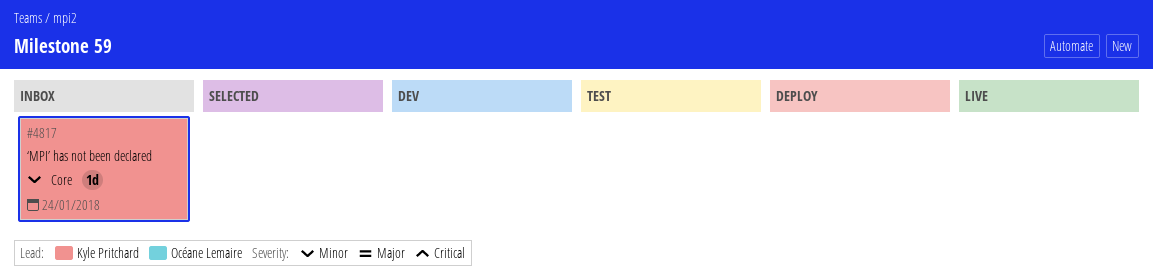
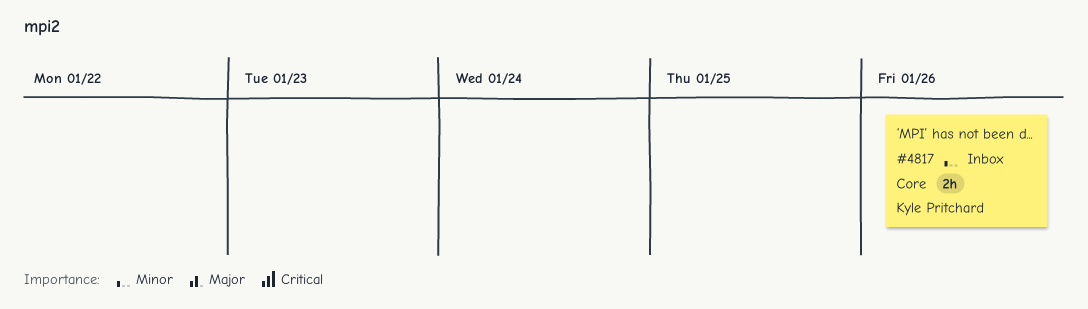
#4817, estimate: 1d -> 2h
#4817, due: Jan 24 -> Jan 26

